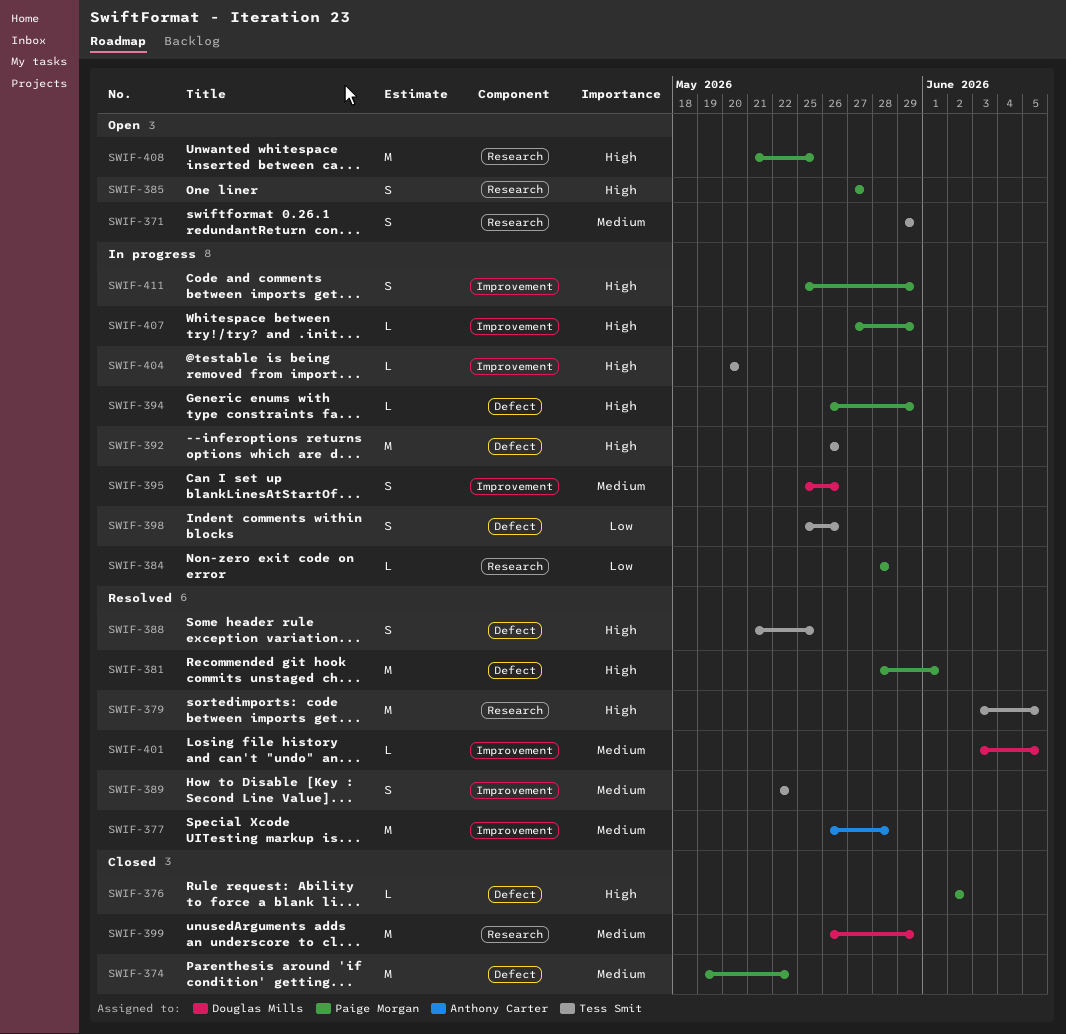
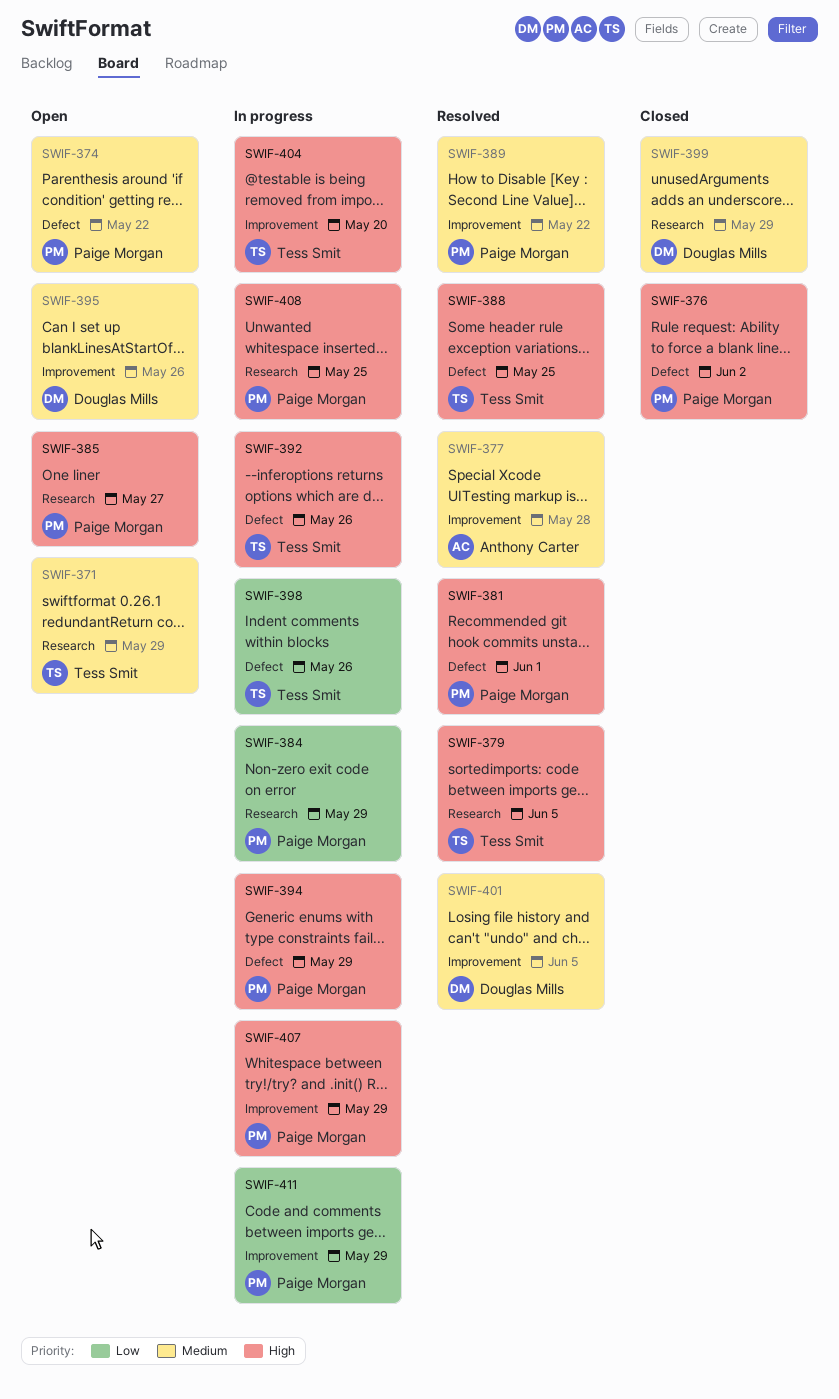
SWIF-374, status: Closed -> Open
SWIF-384, due: May 28 -> May 29
SWIF-389, owner: Tess Smit -> Paige Morgan
SWIF-395, status: In progress -> Open
SWIF-408, status: Open -> In progress
SWIF-411, priority: High -> Low

